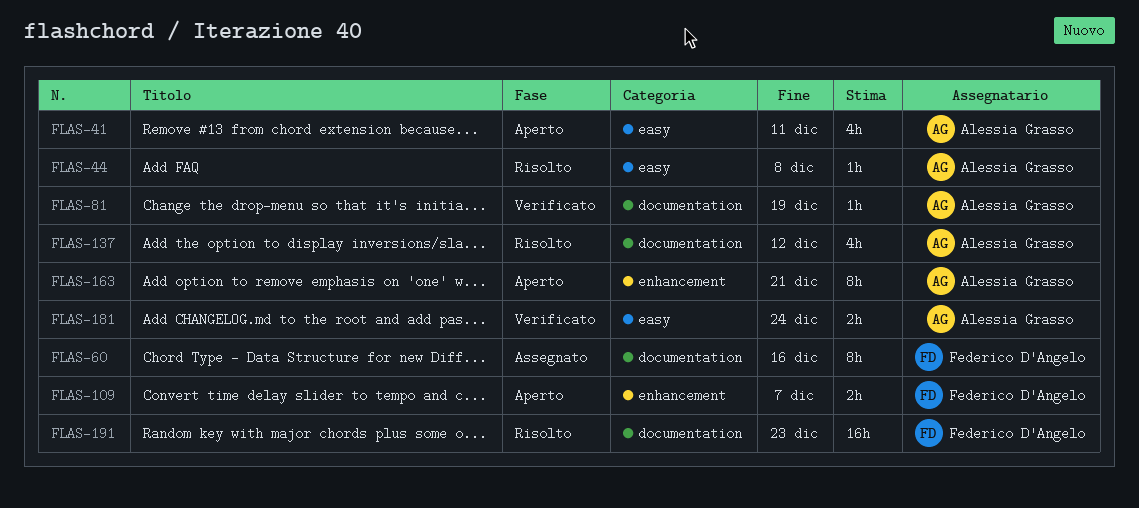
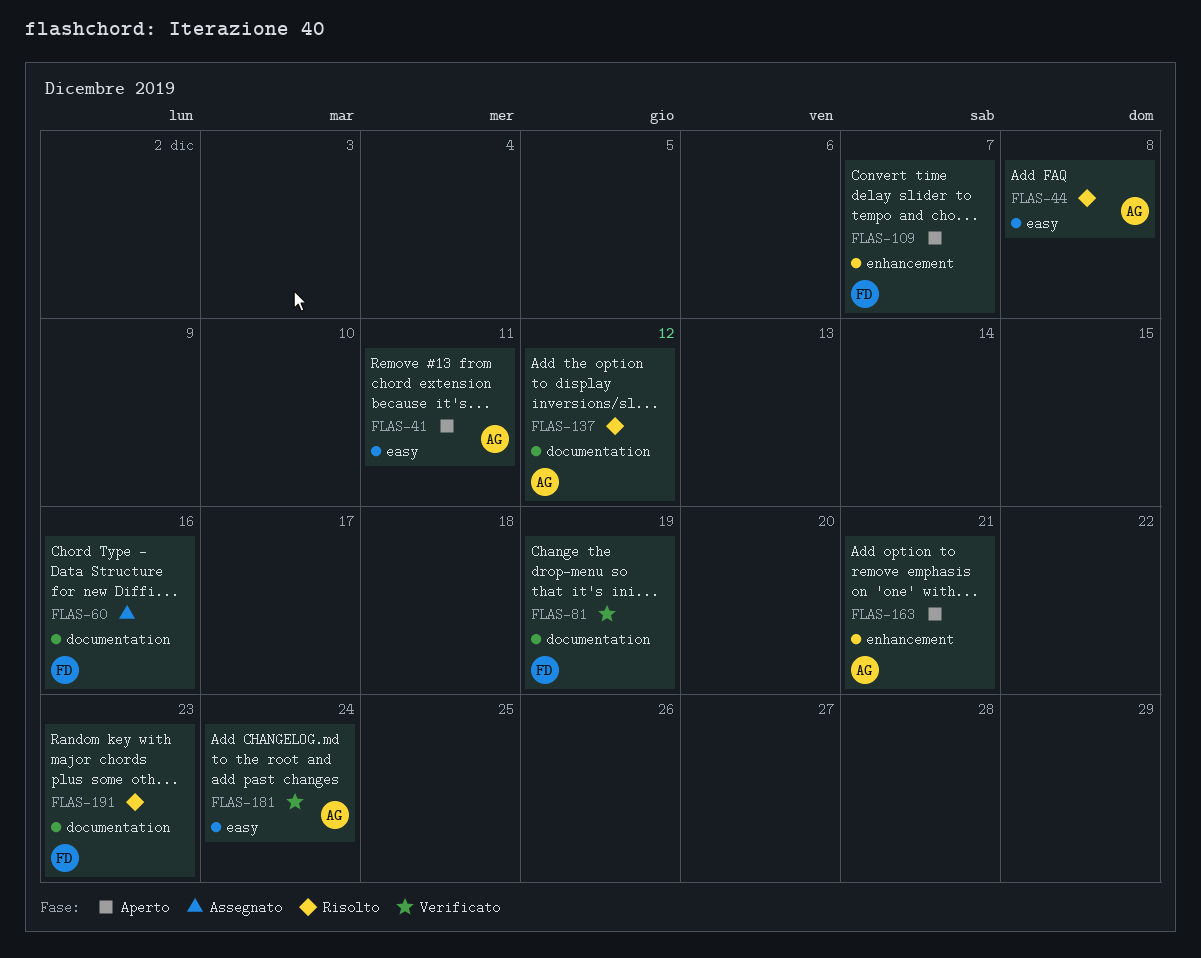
FLAS-81, owner: Alessia Grasso -> Federico D'Angelo

